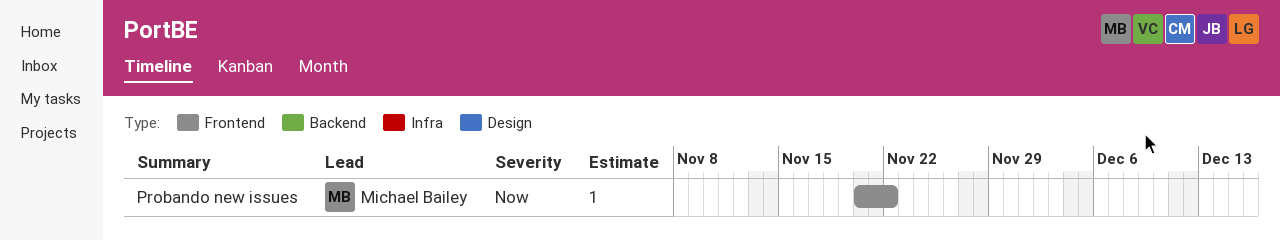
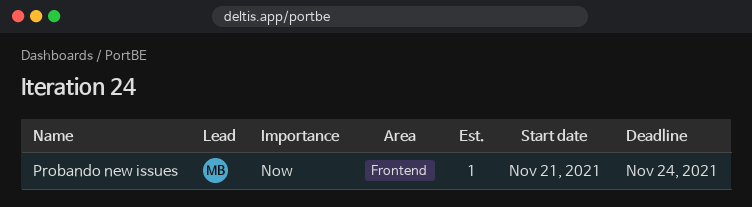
Probando new issues, start: Nov 20 -> Nov 21
Probando new issues, due: Nov 22 -> Nov 24

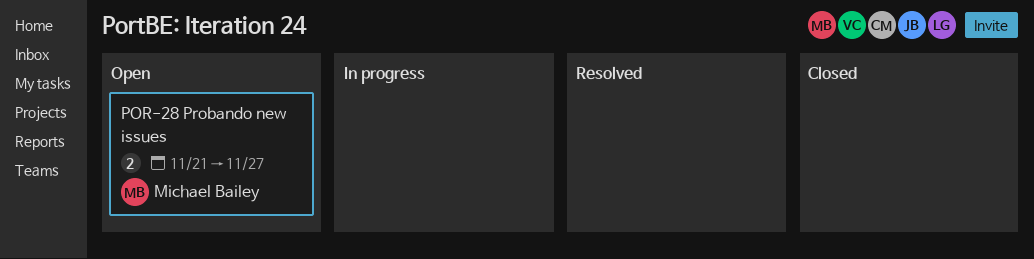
Probando new issues, estimate: 1 -> 2
Probando new issues, due: Nov 24 -> Nov 27

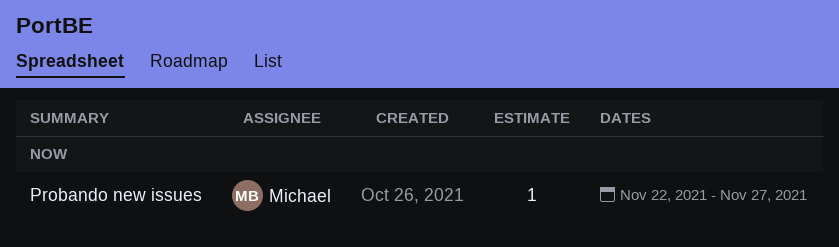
Probando new issues, estimate: 2 -> 1
Probando new issues, start: Nov 21 -> Nov 22

